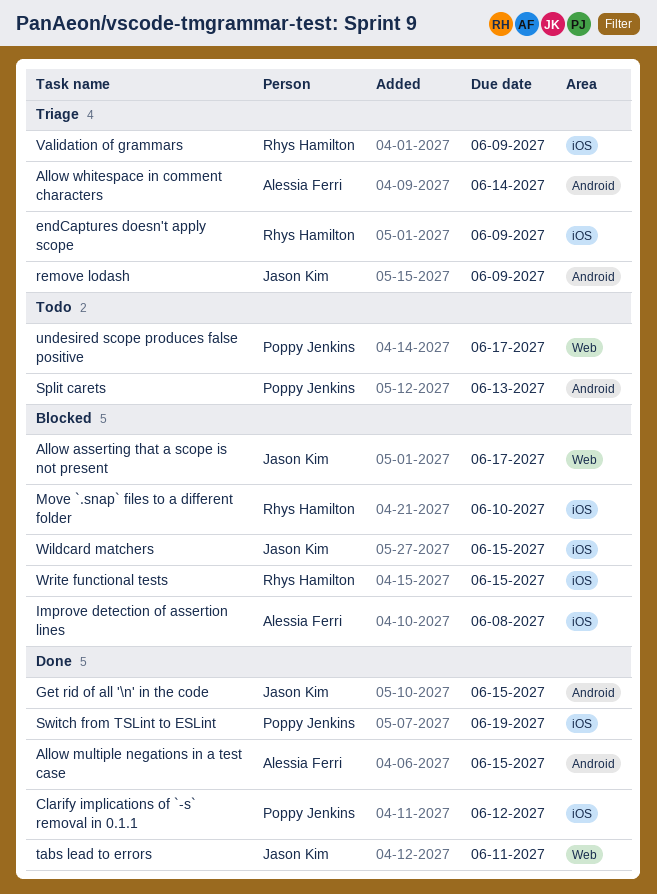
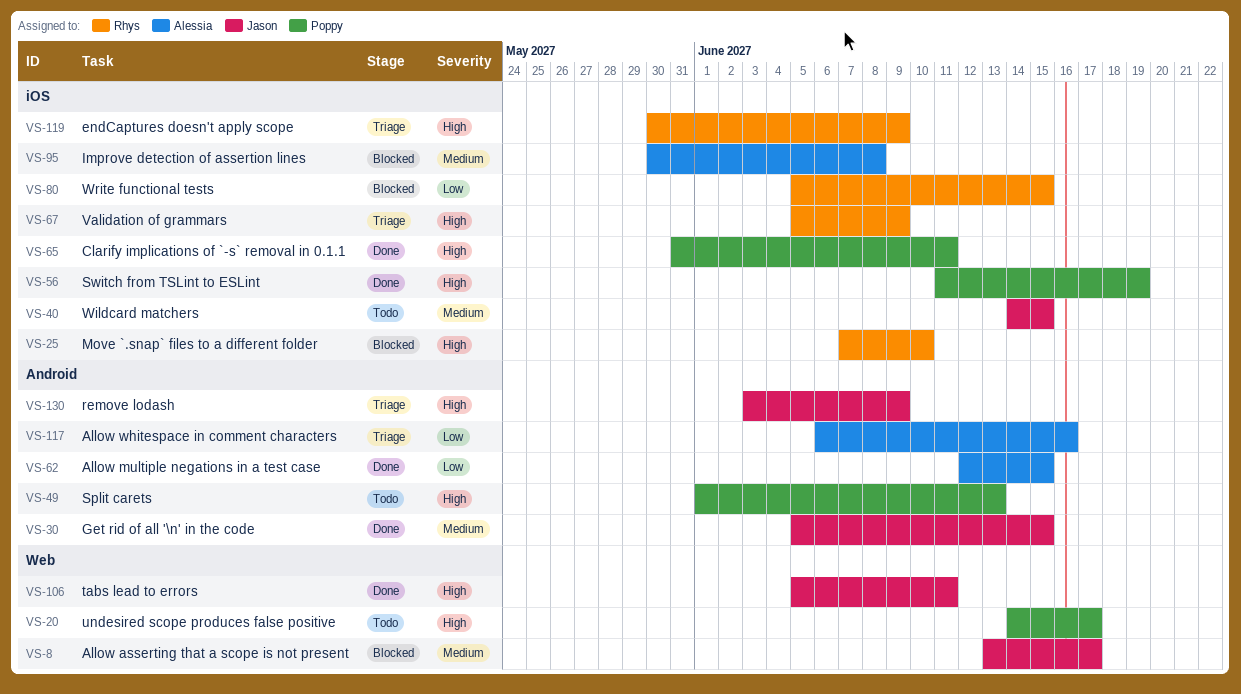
Allow whitespace in comment characters, due: Jun 14 -> Jun 16
Clarify implications of `-s` removal in 0.1.1, due: Jun 12 -> Jun 11
Wildcard matchers, status: Blocked -> Todo

